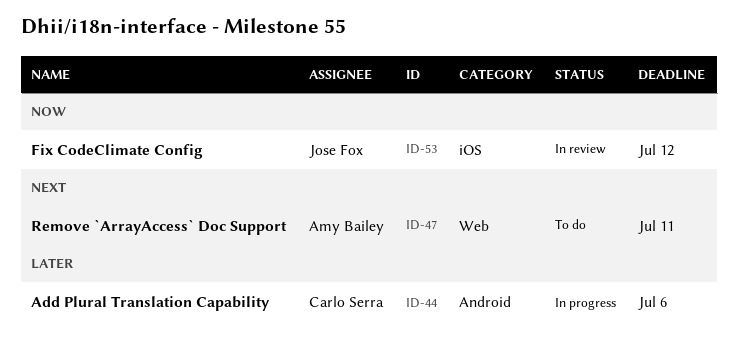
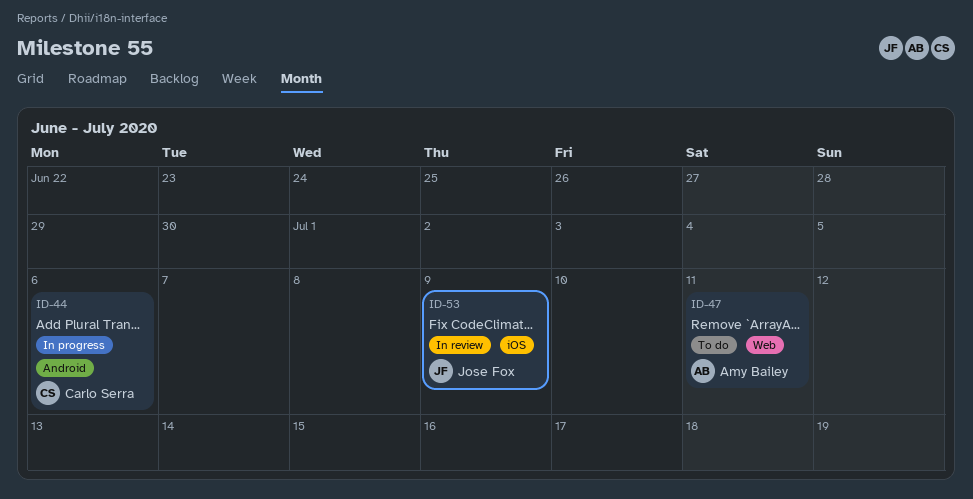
ID-53, due: Jul 12 -> Jul 9

